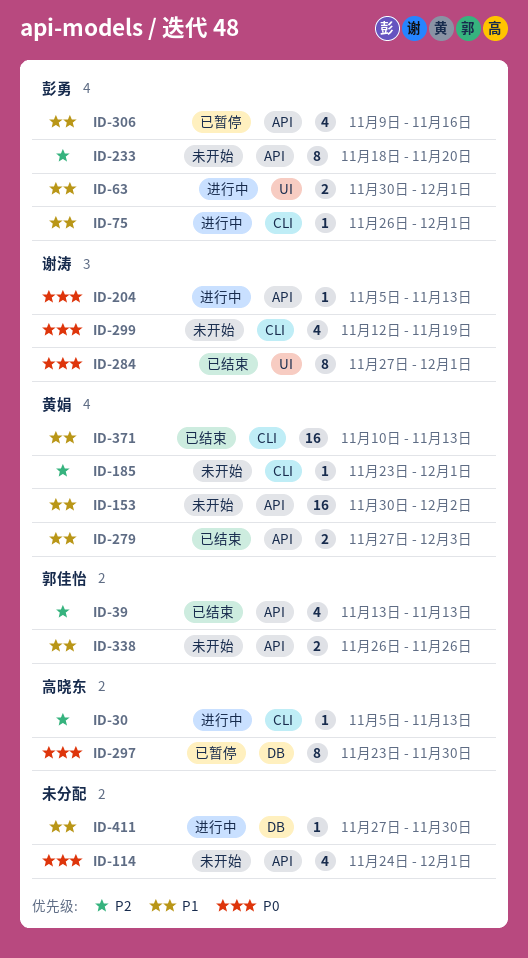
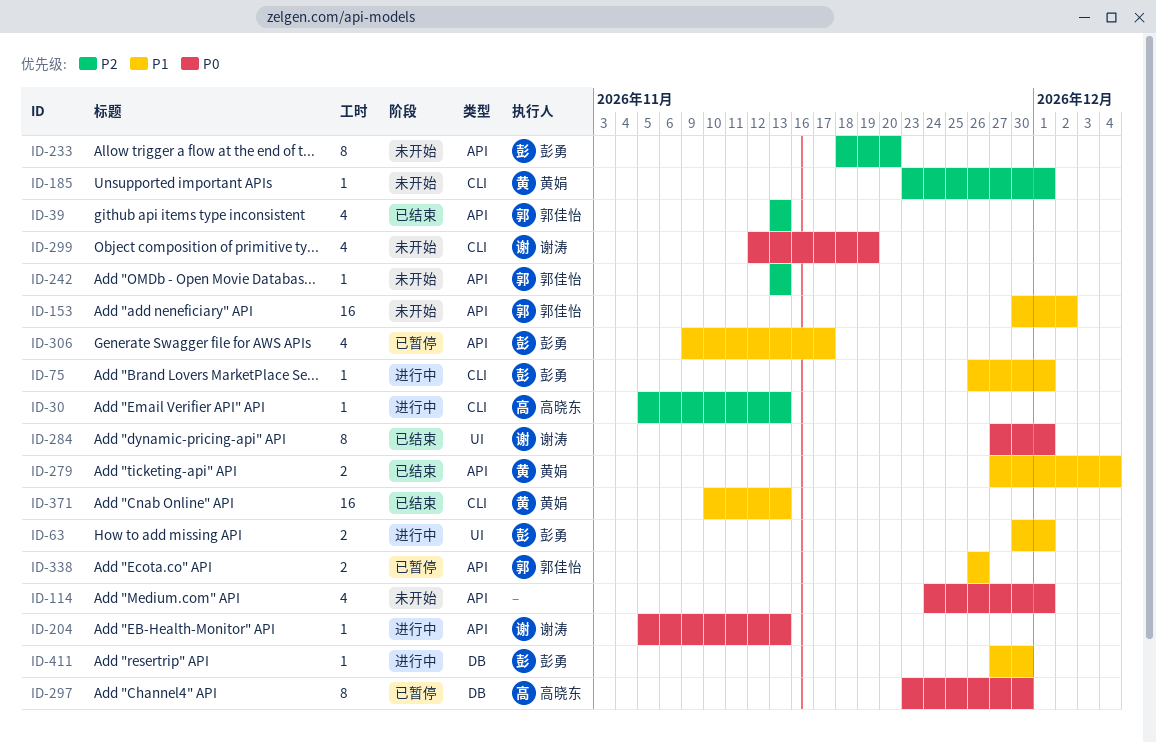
ID-153, owner: 黄娟 -> 郭佳怡
ID-242: none -> present
ID-279, due: Dec 3 -> Dec 4
ID-306, due: Nov 16 -> Nov 17
ID-338, status: 未开始 -> 已暂停
ID-411, owner: none -> 彭勇

